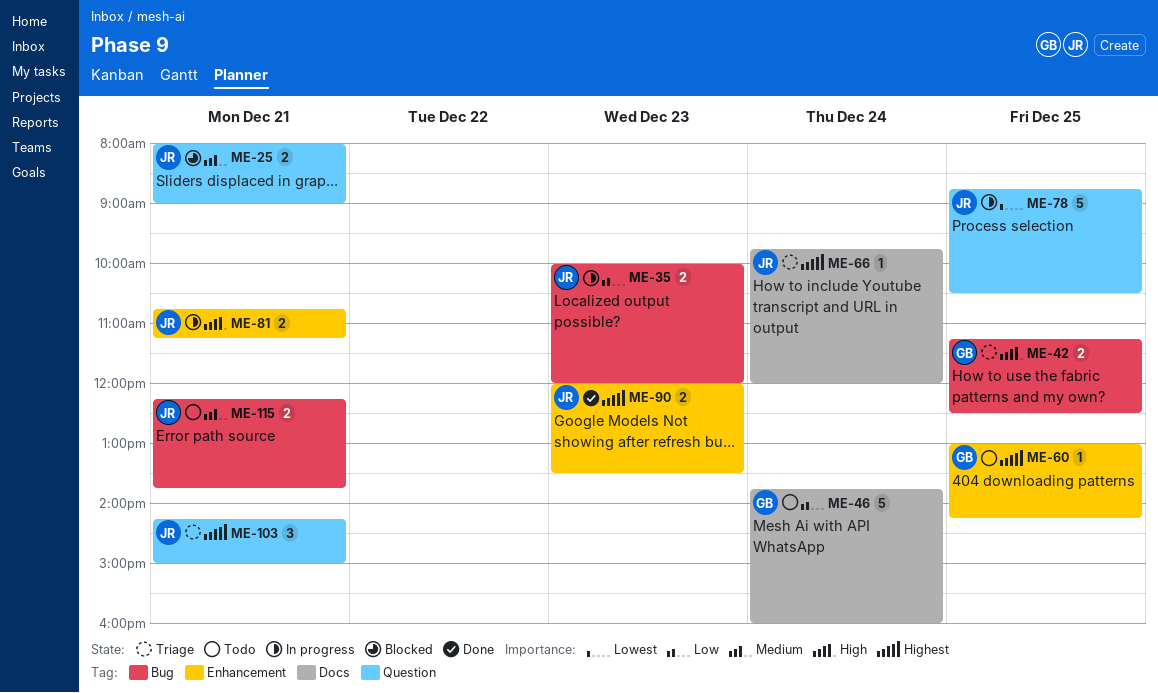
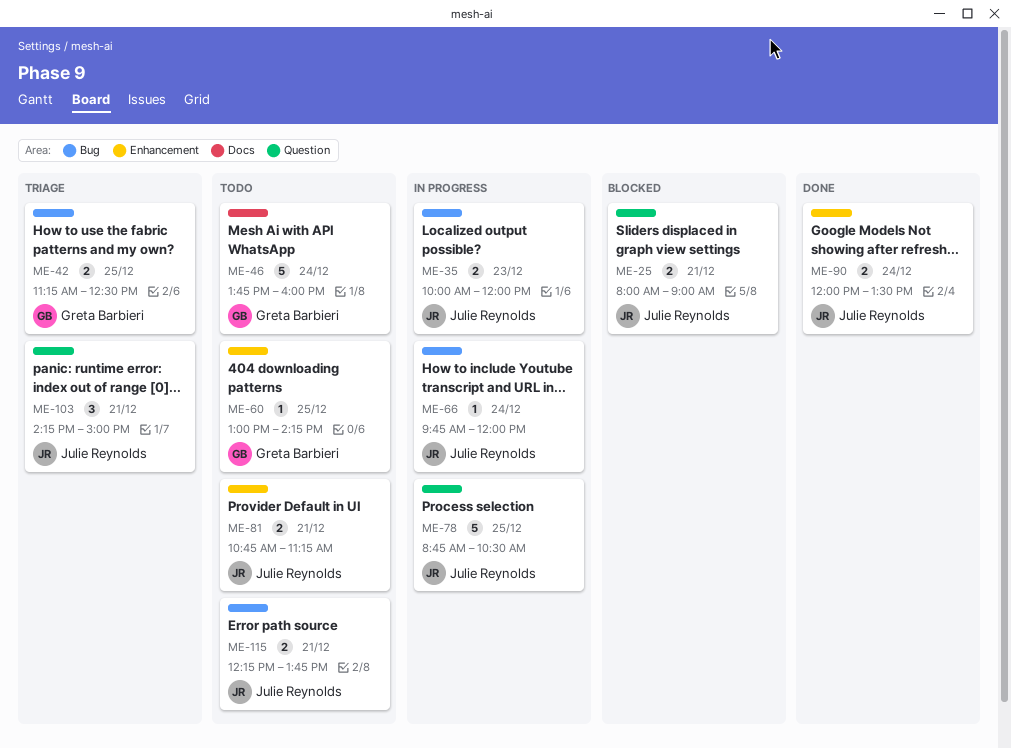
ME-66, status: Triage -> In progress
ME-66, label: Docs -> Bug
ME-81, status: In progress -> Todo
ME-90, day: Dec 23 -> Dec 24

